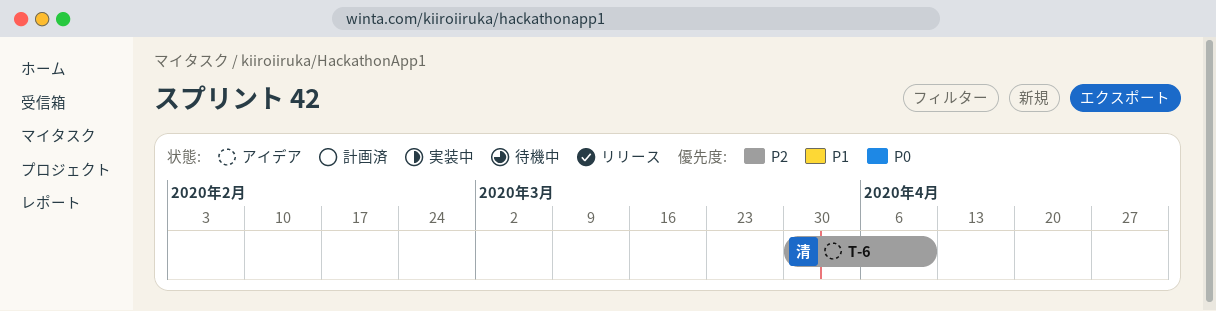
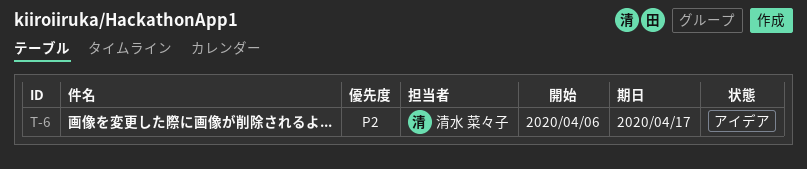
T-6, start: Mar 30 -> Apr 6
T-6, due: Apr 10 -> Apr 17

